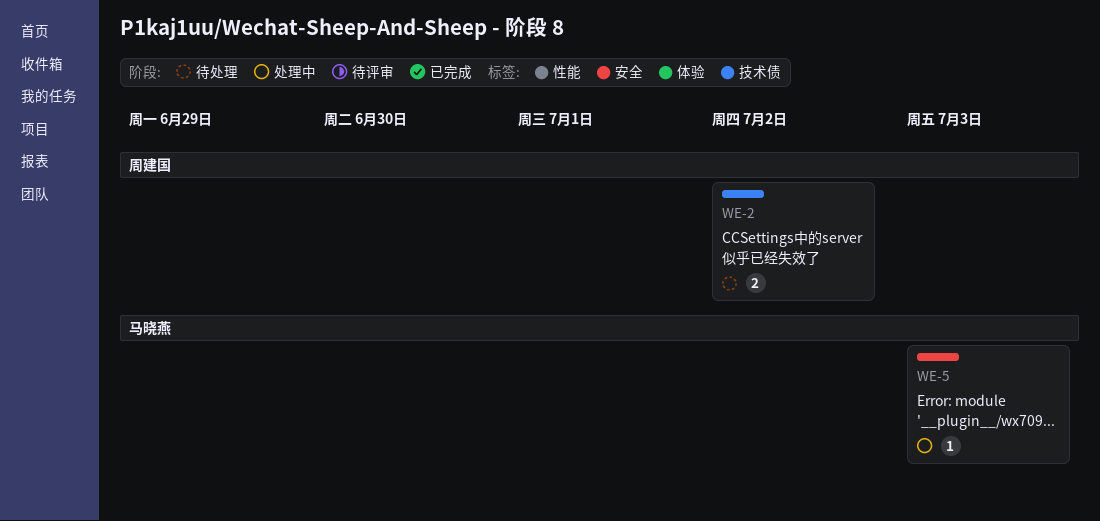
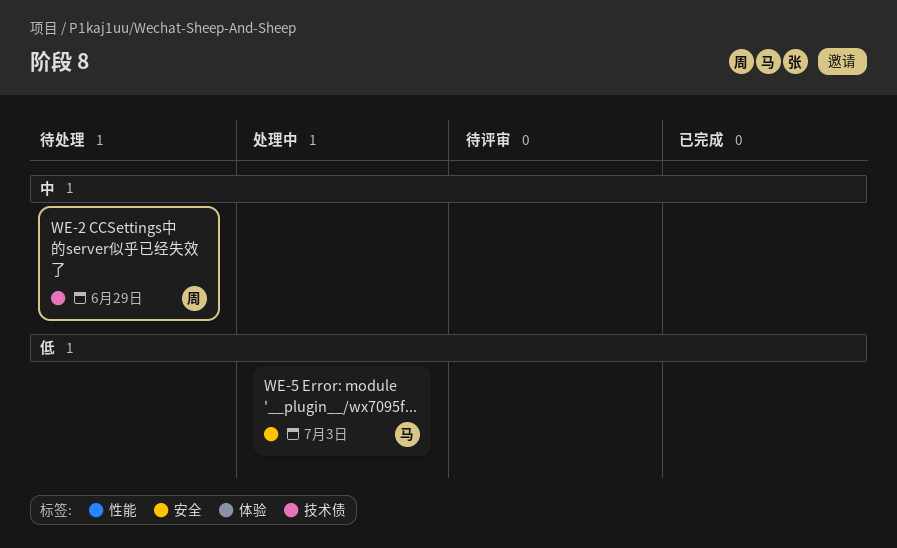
WE-2, due: Jul 2 -> Jun 29

